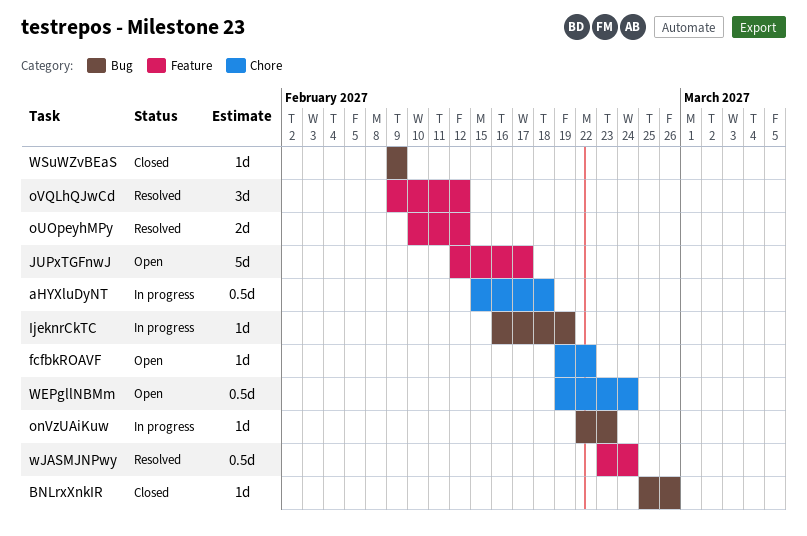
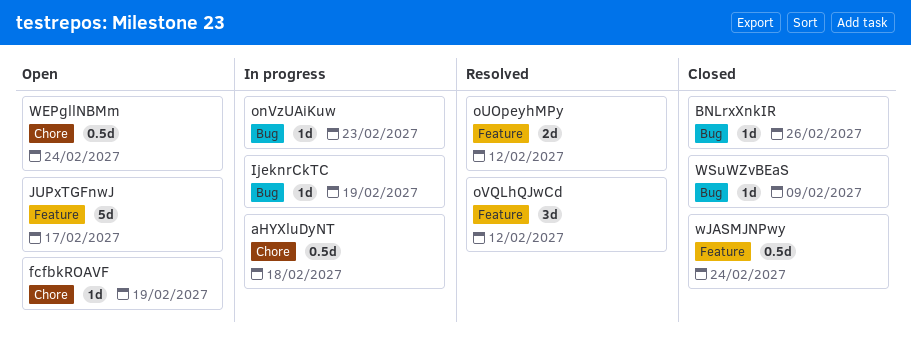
fcfbkROAVF, due: Feb 22 -> Feb 19
wJASMJNPwy, status: Resolved -> Closed

